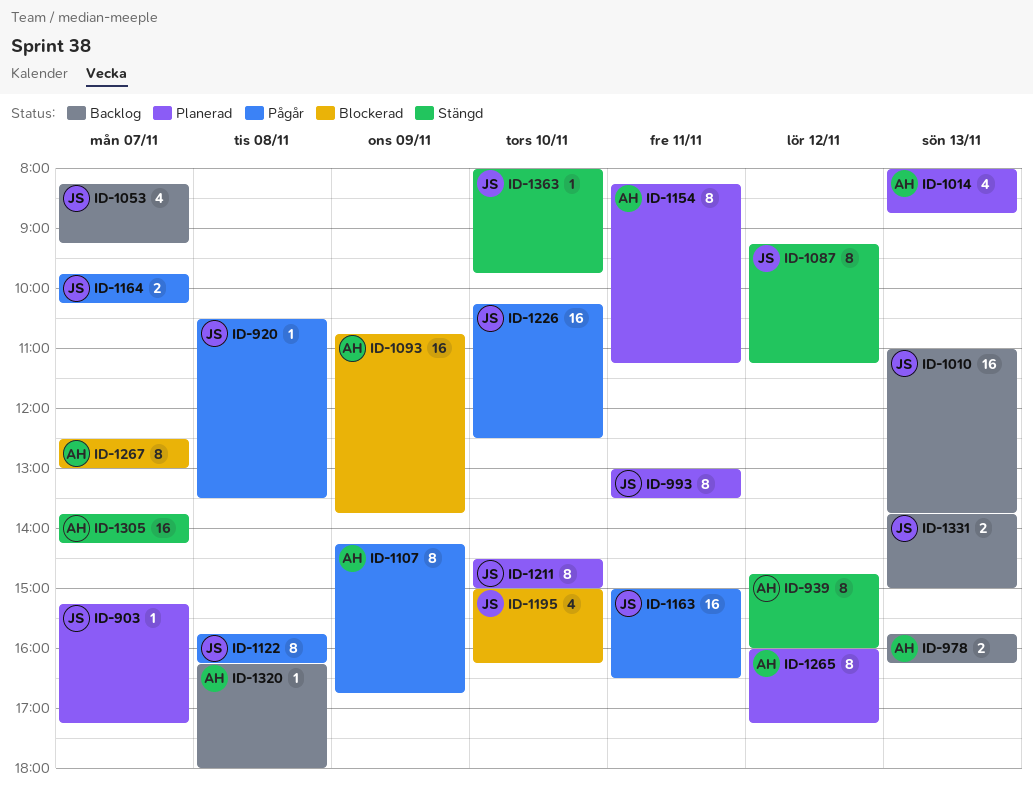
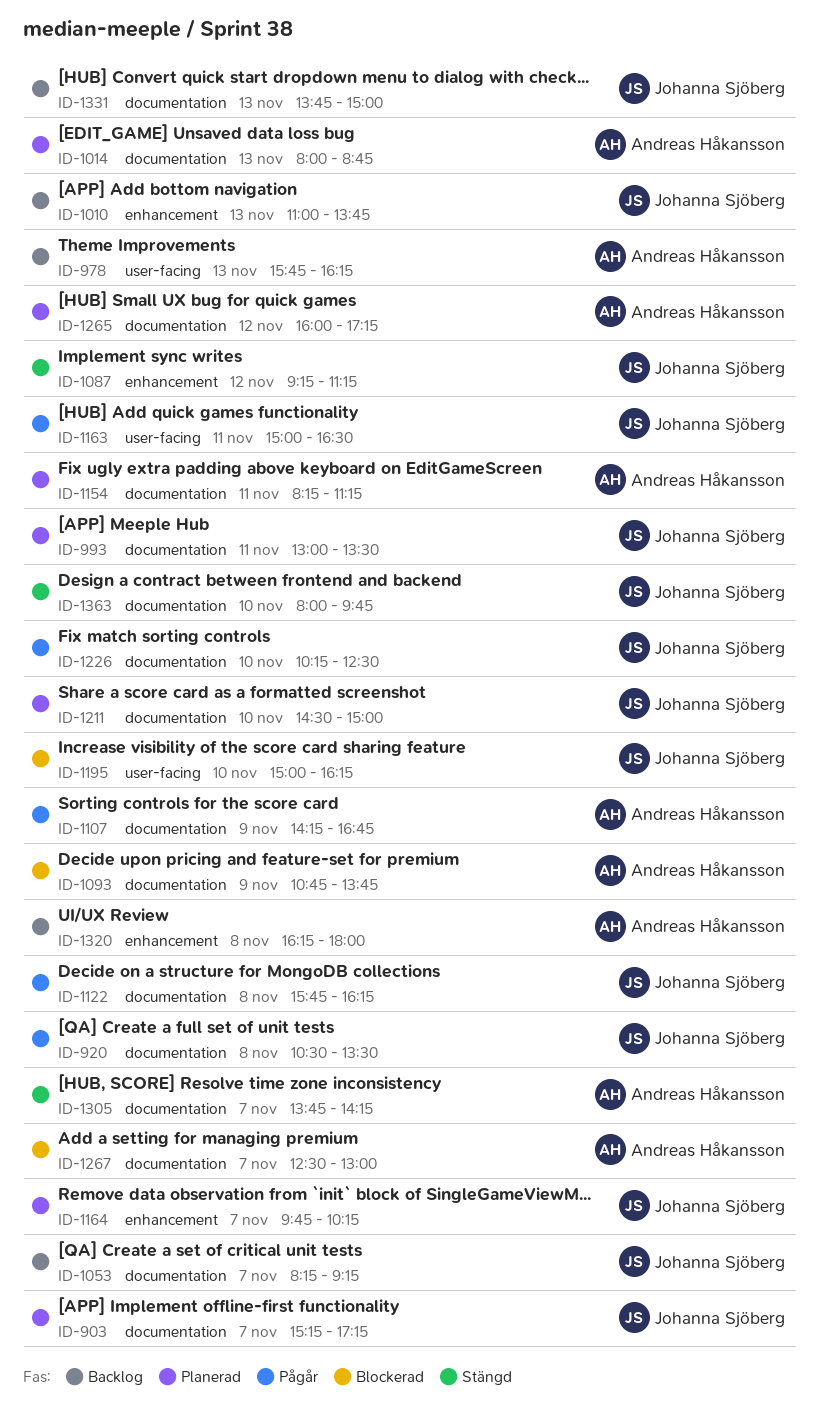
ID-939: present -> none
ID-1164, status: Pågår -> Planerad

